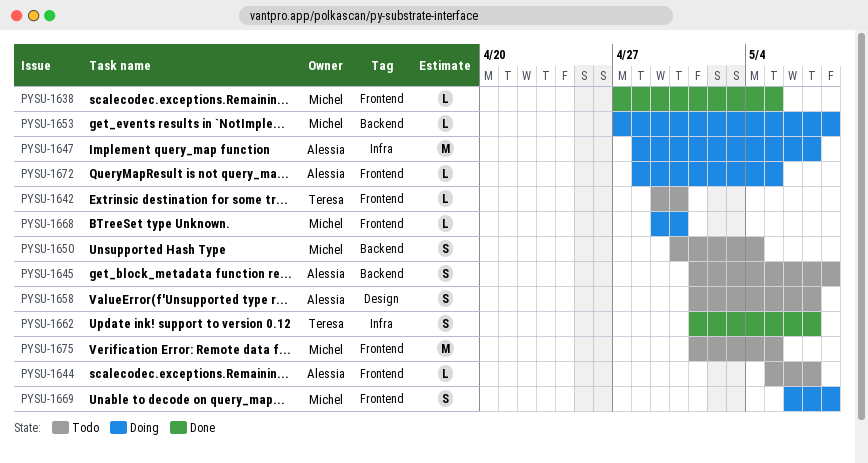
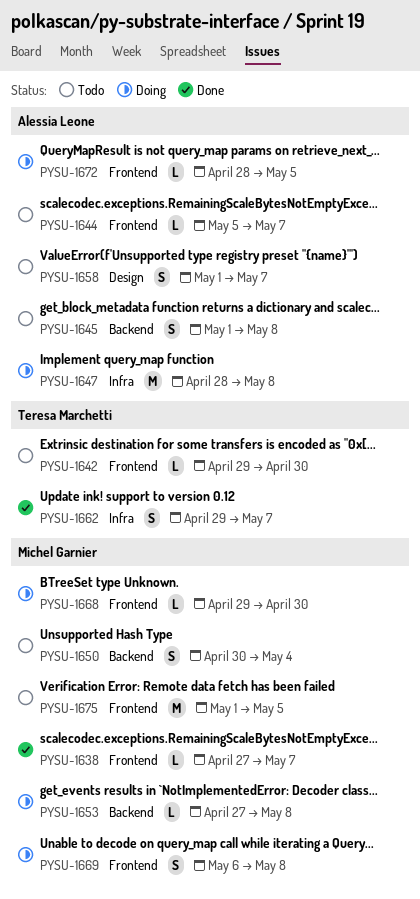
PYSU-1638, due: May 5 -> May 7
PYSU-1647, due: May 7 -> May 8
PYSU-1662, start: May 1 -> Apr 29

